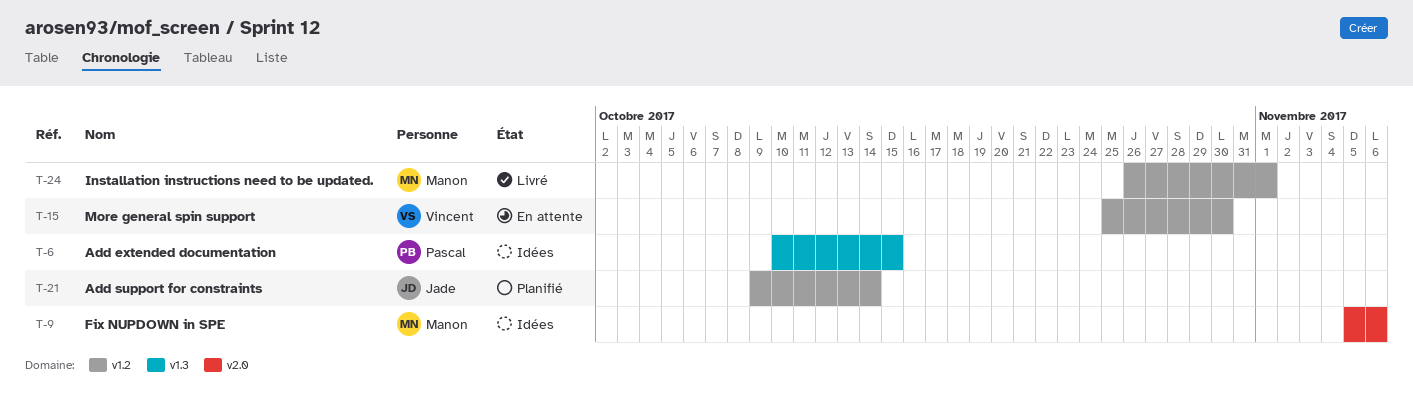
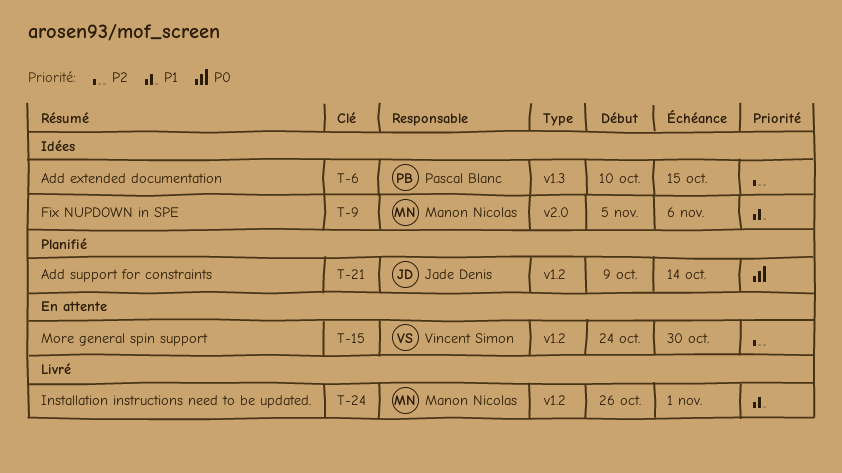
T-15, start: Oct 25 -> Oct 24

